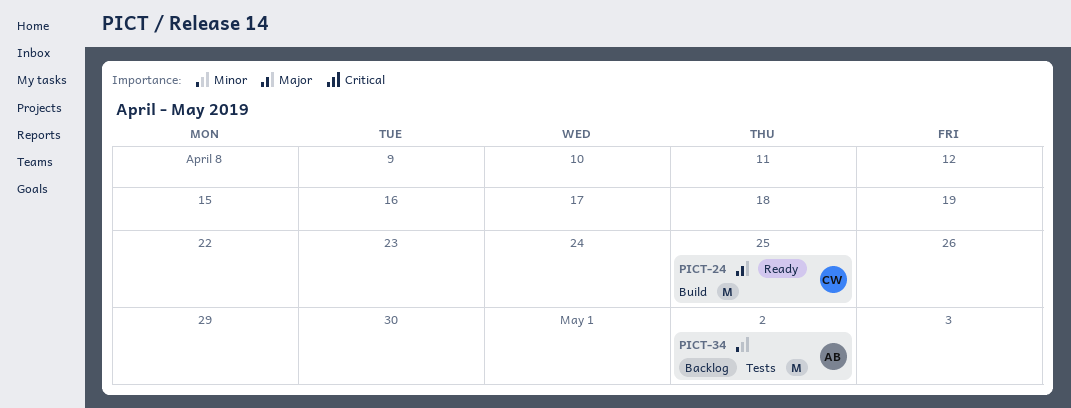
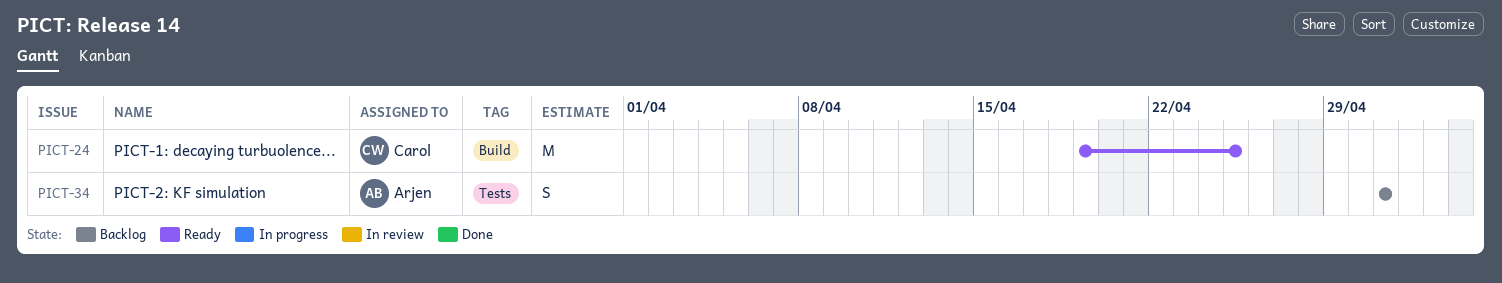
PICT-34, estimate: M -> S
PICT-34, due: May 2 -> May 1

